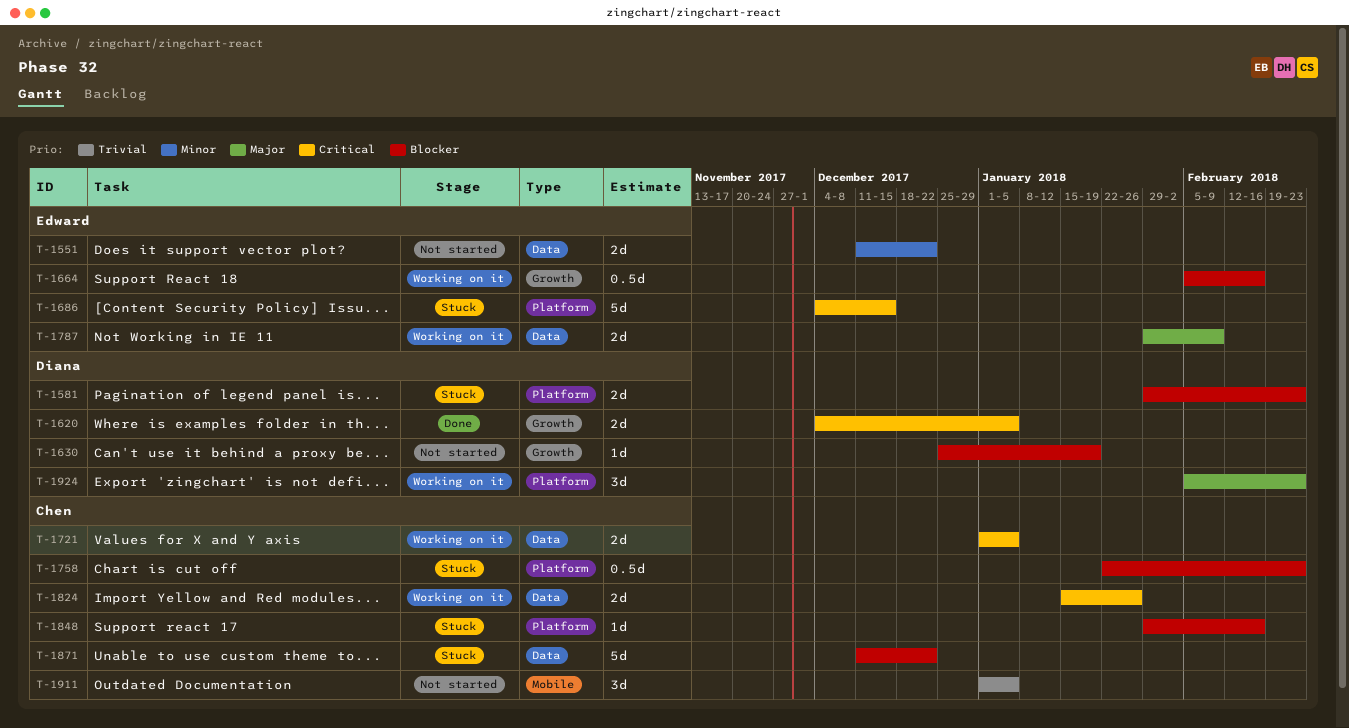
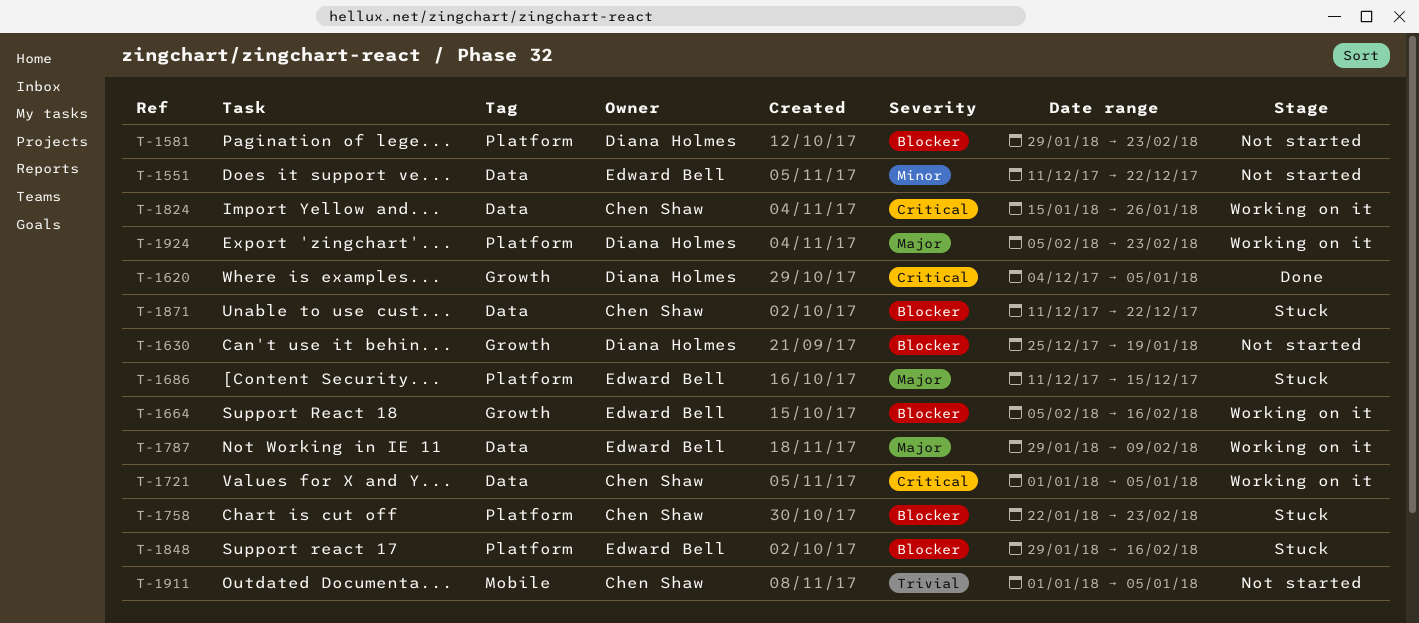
T-1581, status: Stuck -> Not started
T-1686, priority: Critical -> Major
T-1686, start: Dec 4 -> Dec 11
T-1848, owner: Chen Shaw -> Edward Bell

